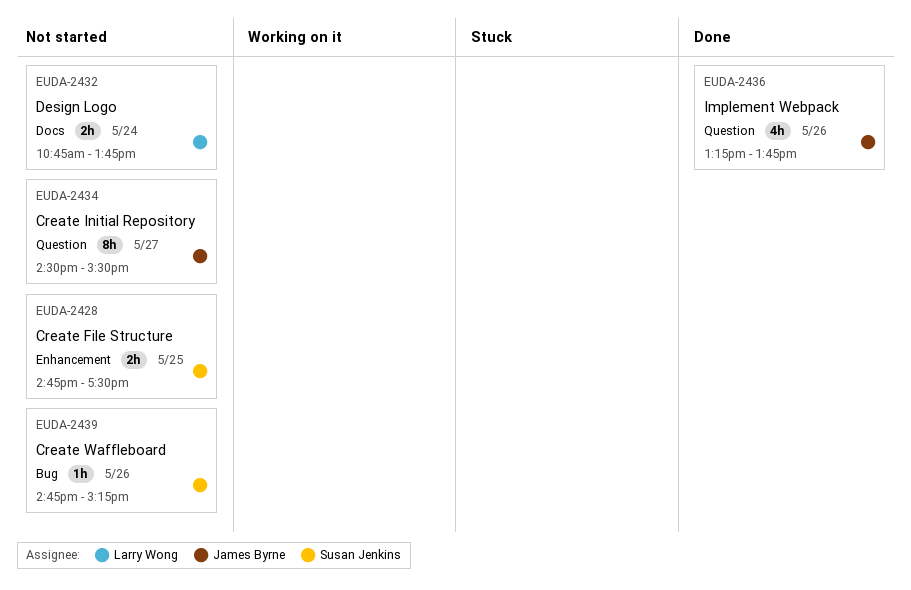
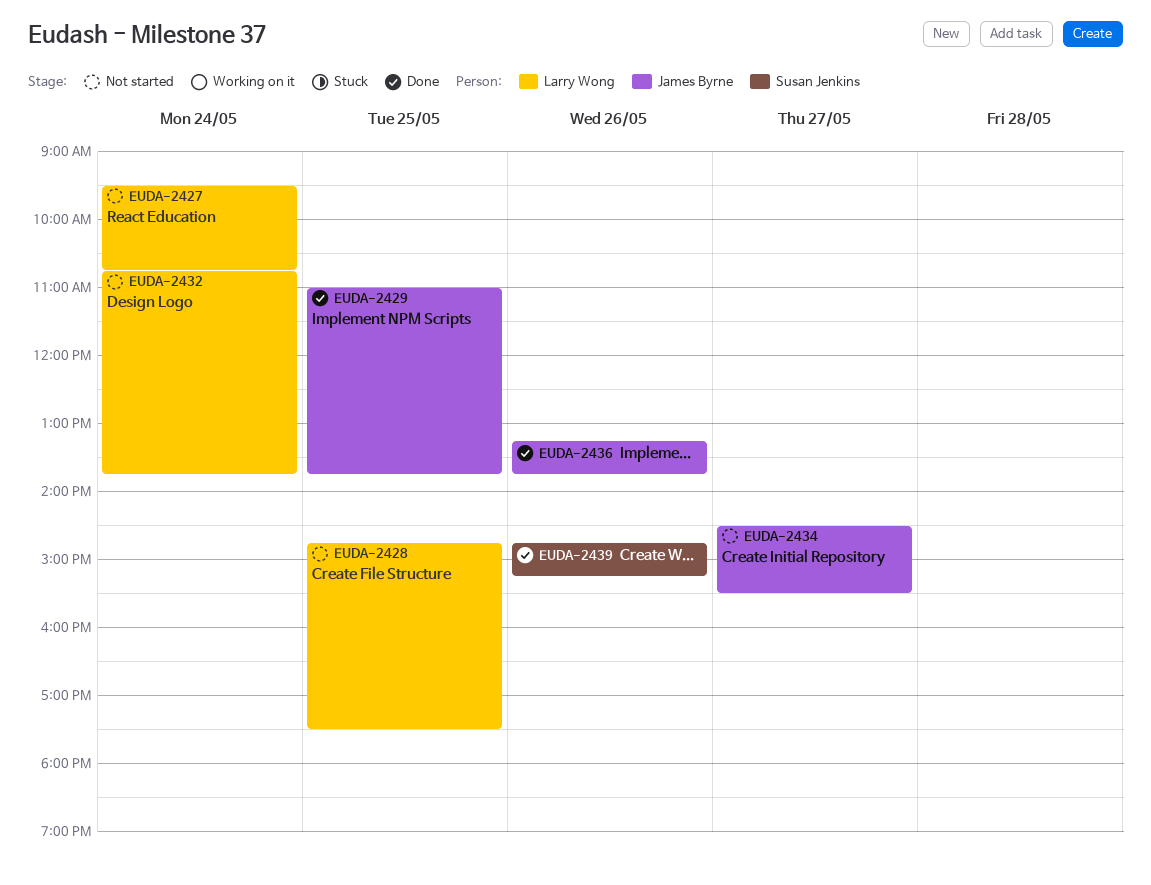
EUDA-2427: none -> present
EUDA-2428, owner: Susan Jenkins -> Larry Wong
EUDA-2429: none -> present
EUDA-2439, status: Not started -> Done

